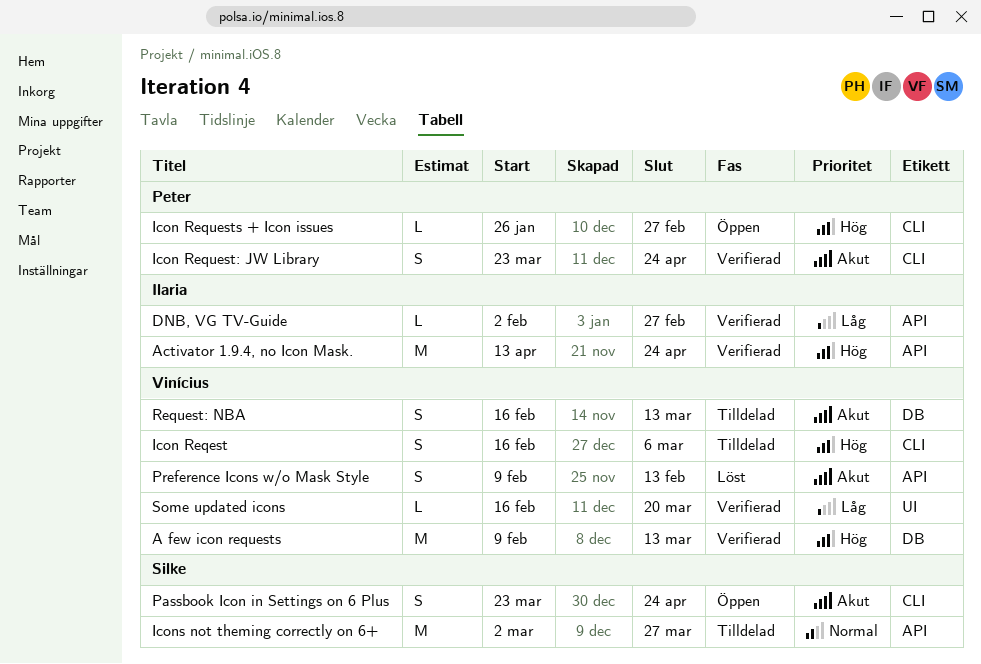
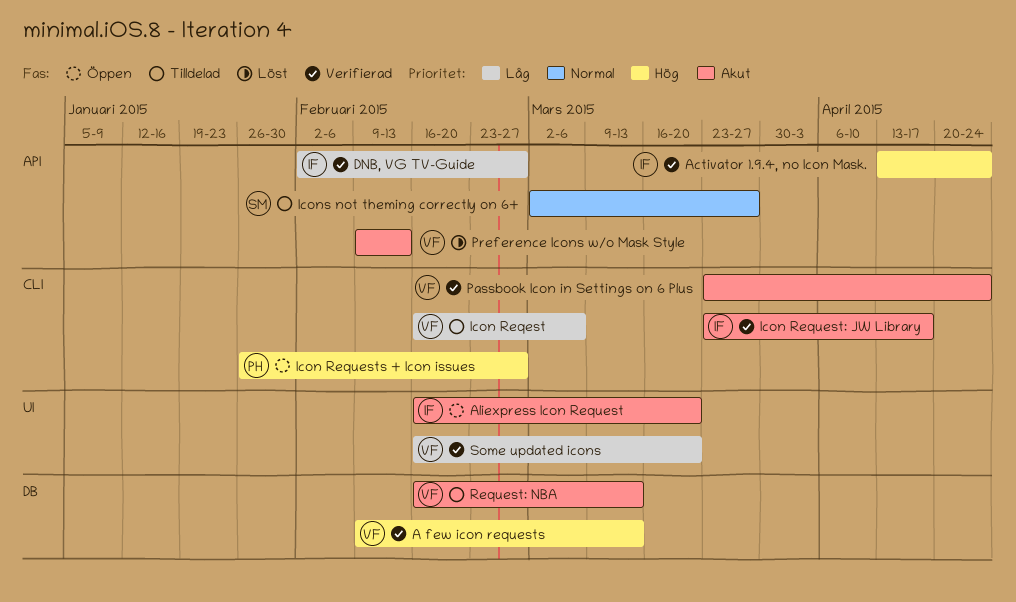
Aliexpress Icon Request: none -> present
Icon Reqest, priority: Hög -> Låg
Icon Request: JW Library, owner: Peter -> Ilaria
Icon Request: JW Library, due: Apr 24 -> Apr 17
Passbook Icon in Settings on 6 Plus, status: Öppen -> Verifierad
Passbook Icon in Settings on 6 Plus, owner: Silke -> Vinícius

